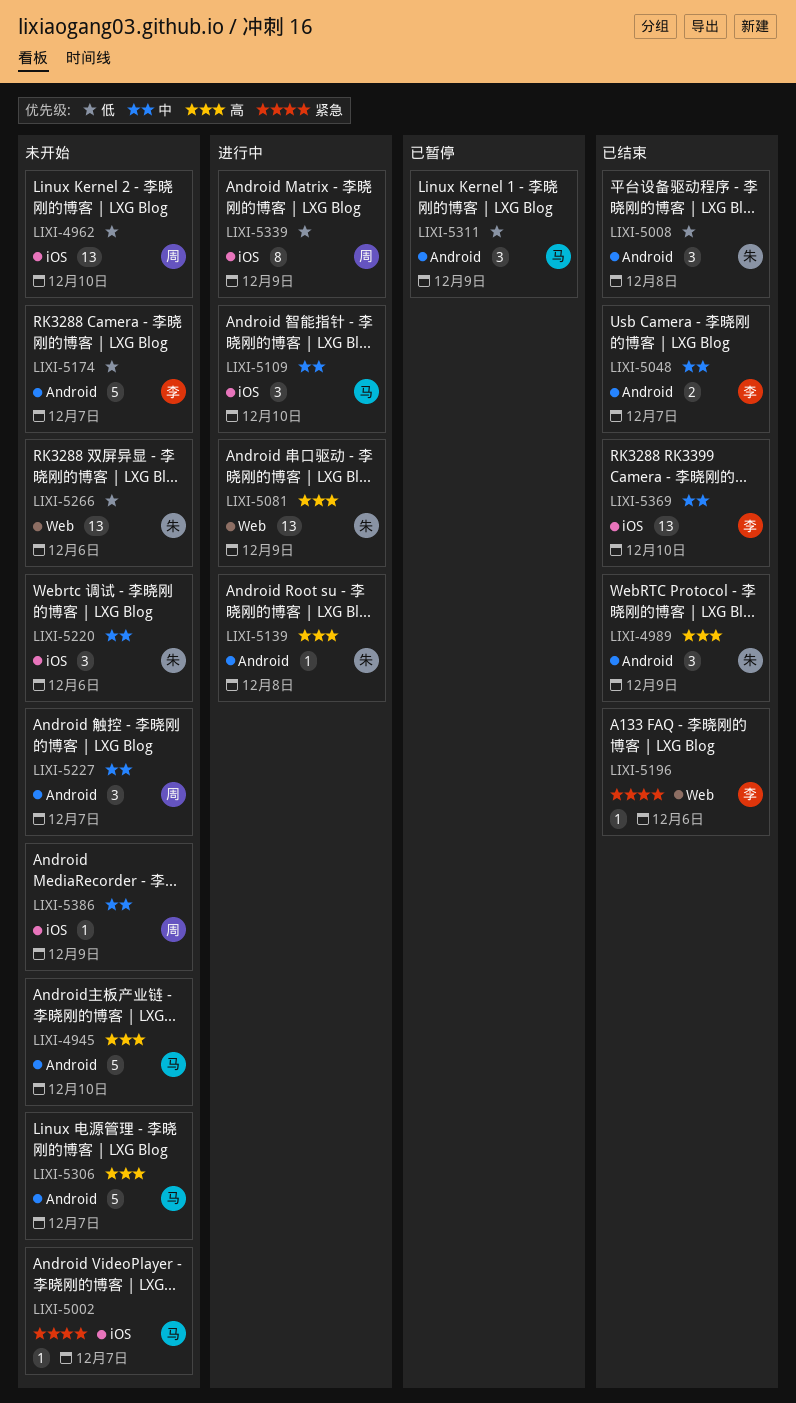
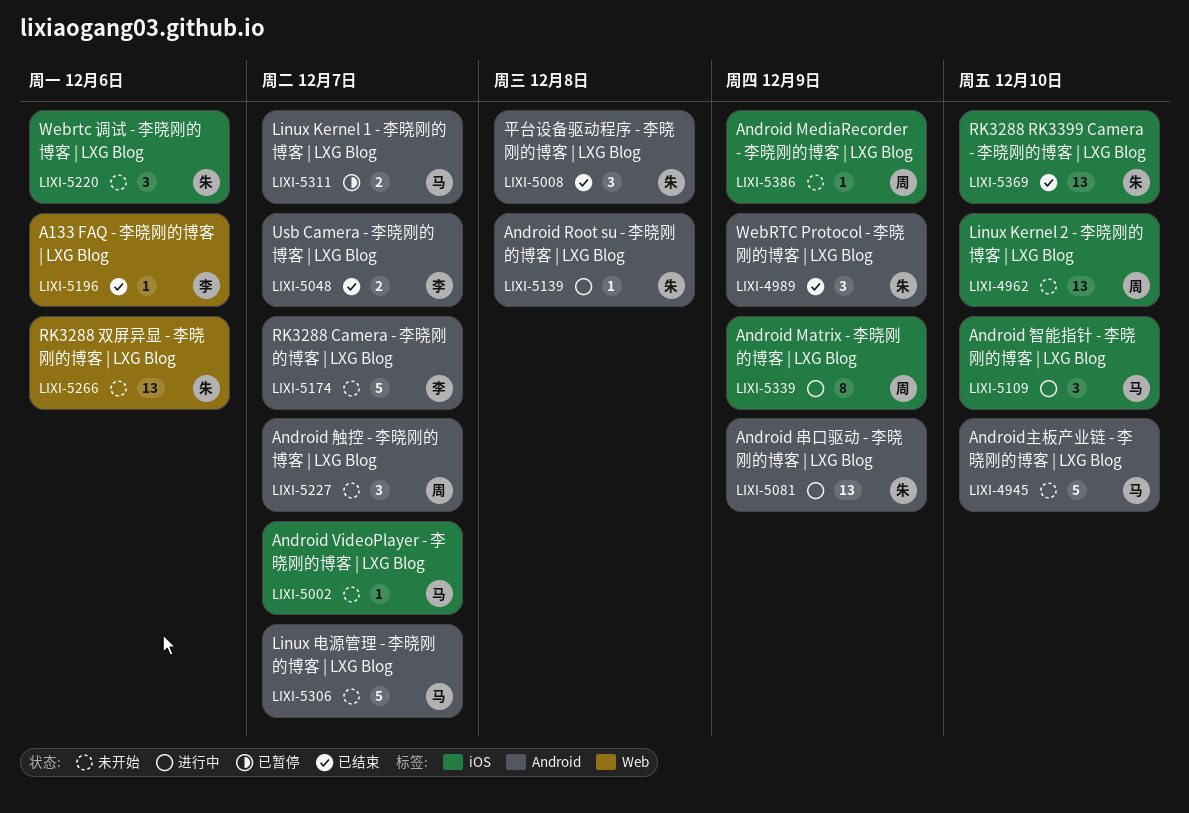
LIXI-5081, label: Web -> Android
LIXI-5311, estimate: 3 -> 2
LIXI-5311, due: Dec 9 -> Dec 7
LIXI-5369, owner: 李 -> 朱

